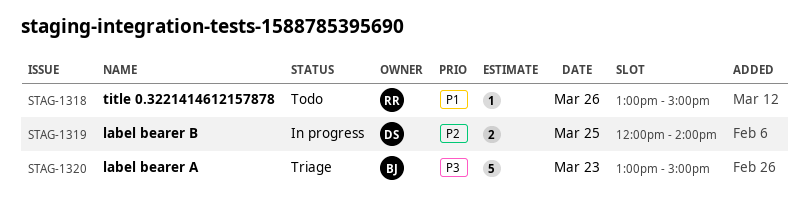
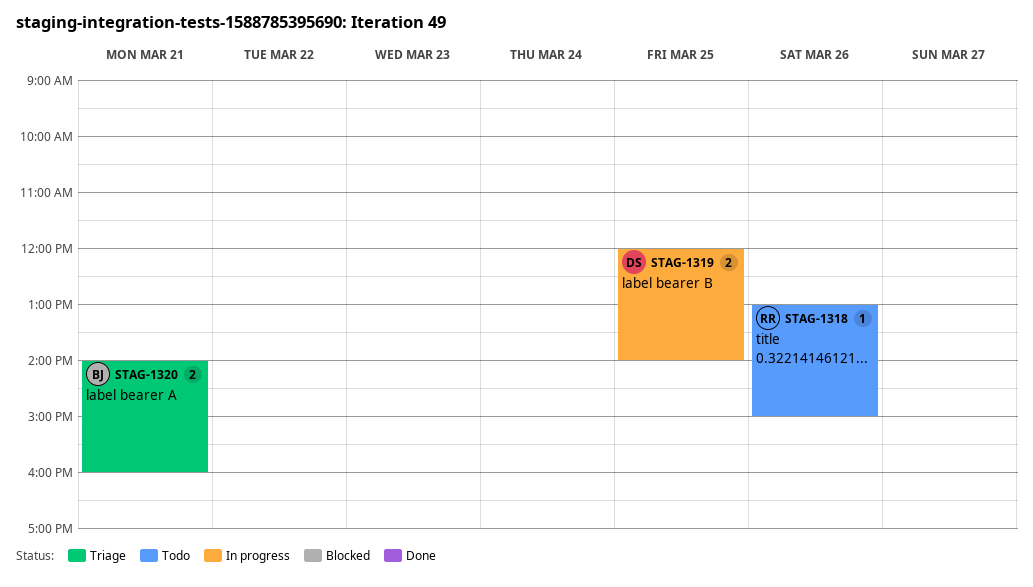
STAG-1320, estimate: 5 -> 2
STAG-1320, day: Mar 23 -> Mar 21
STAG-1320, begins: 13:00 -> 14:00
STAG-1320, ends: 15:00 -> 16:00

